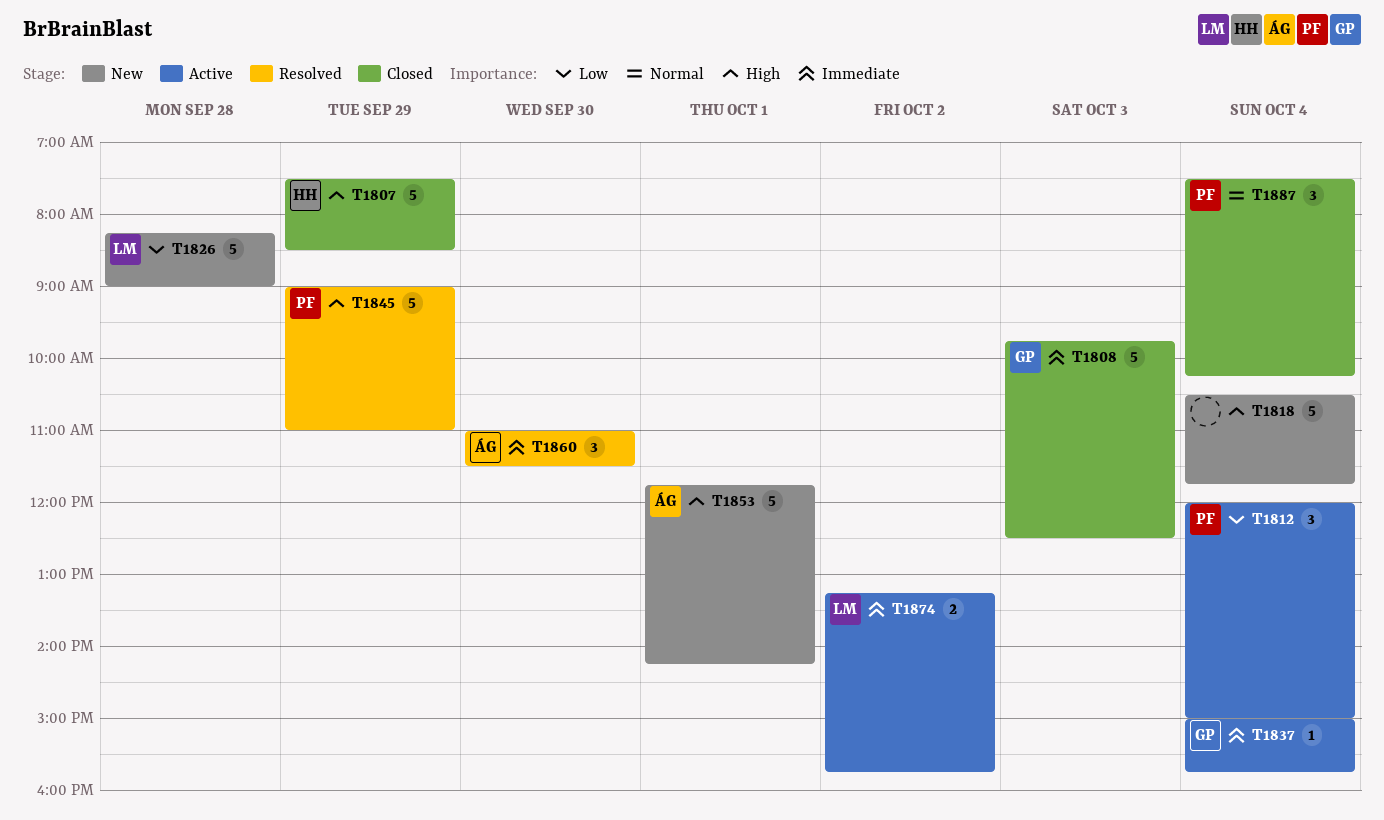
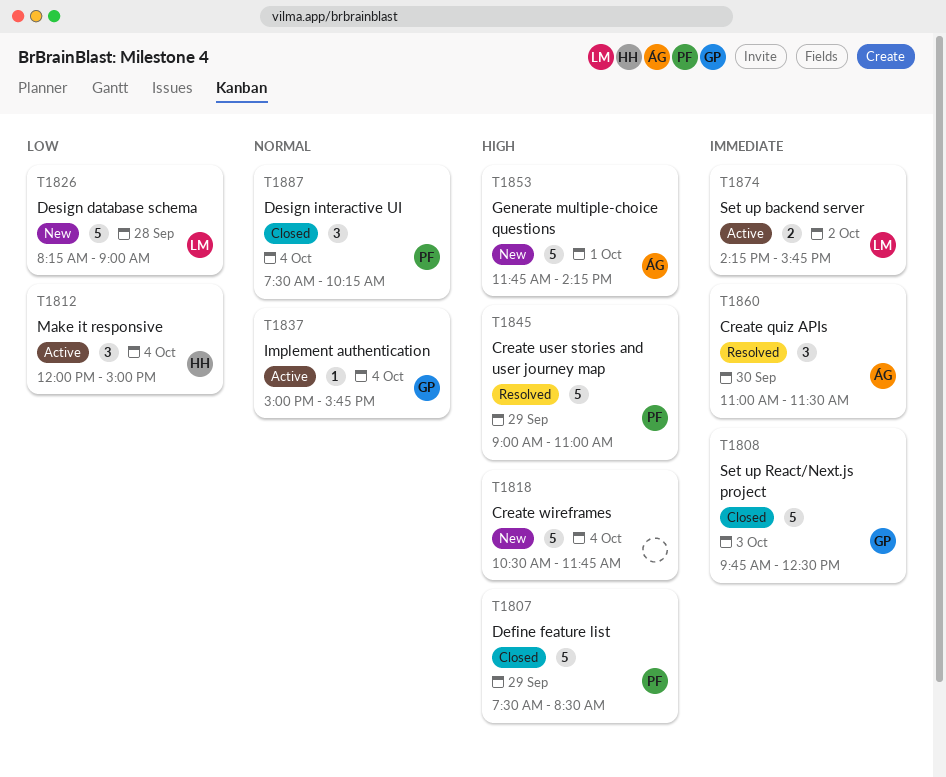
T1807, owner: HH -> PF
T1812, owner: PF -> HH
T1837, priority: Immediate -> Normal
T1874, begins: 13:15 -> 14:15

